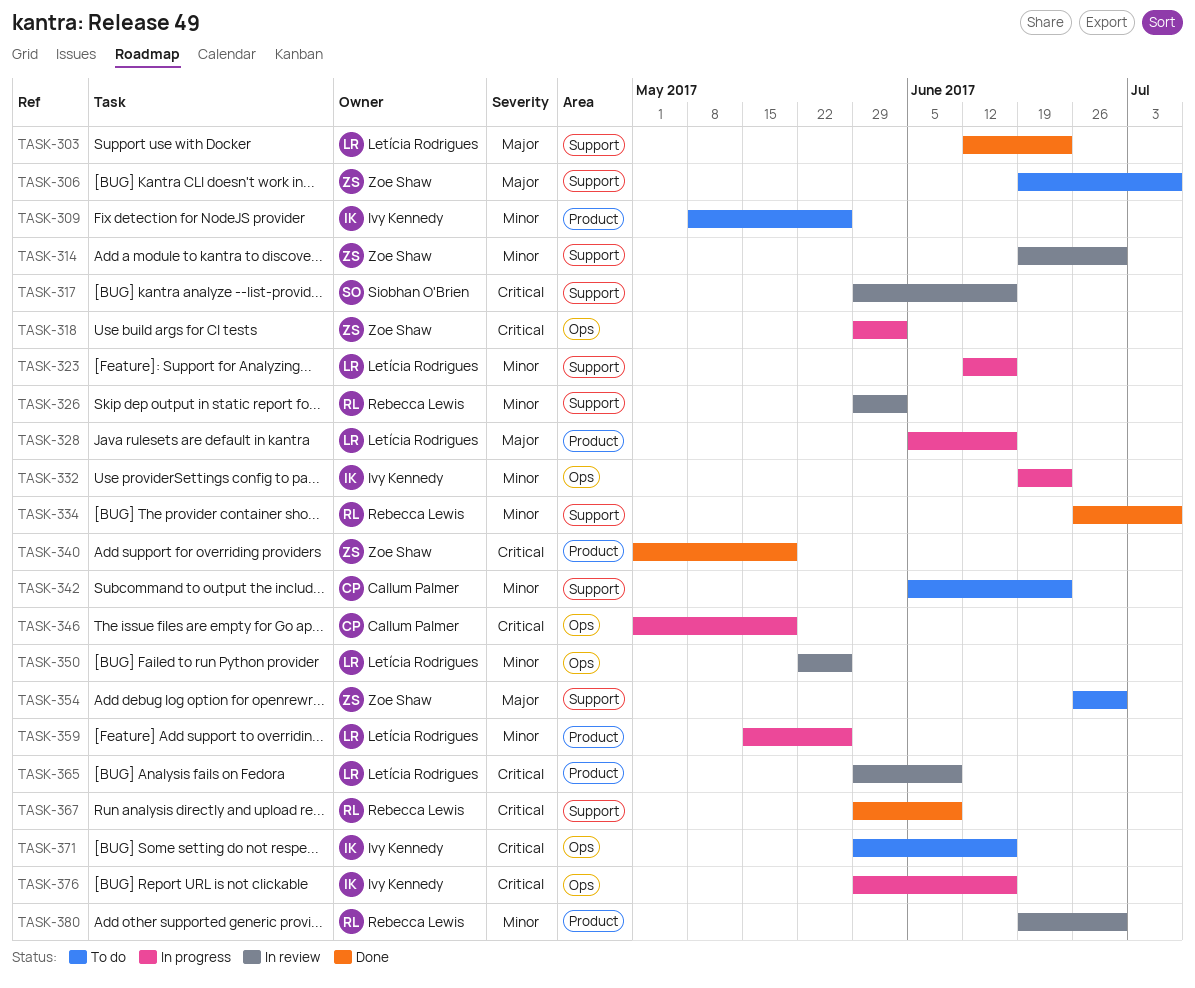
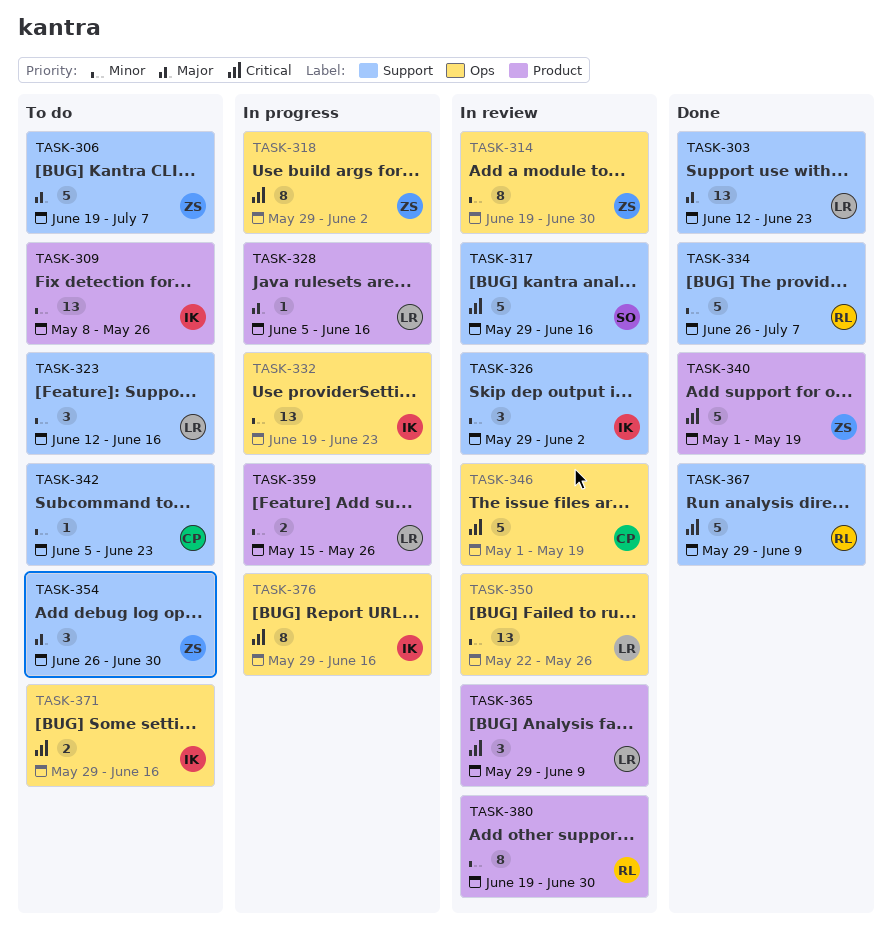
TASK-314, label: Support -> Ops
TASK-323, status: In progress -> To do
TASK-326, owner: Rebecca Lewis -> Ivy Kennedy
TASK-346, status: In progress -> In review

